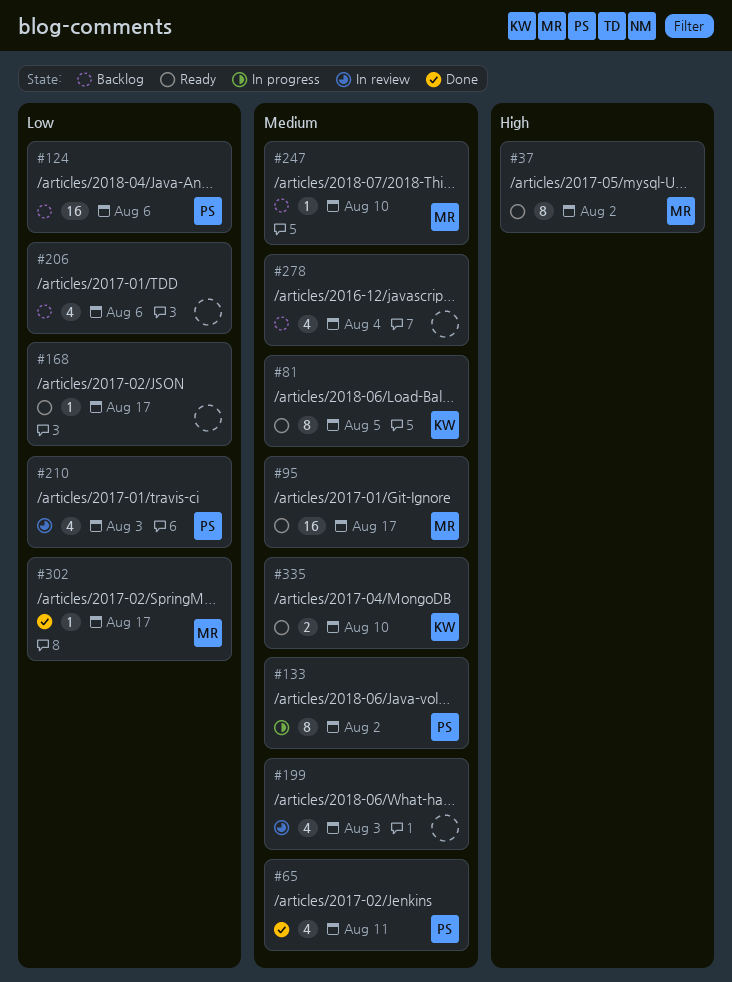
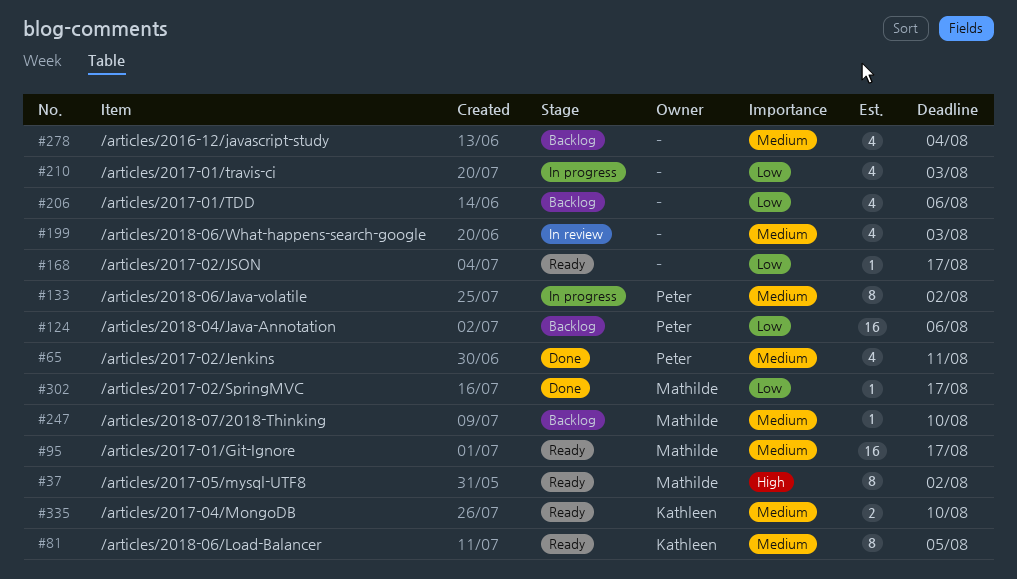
#210, status: In review -> In progress
#210, owner: Peter -> none

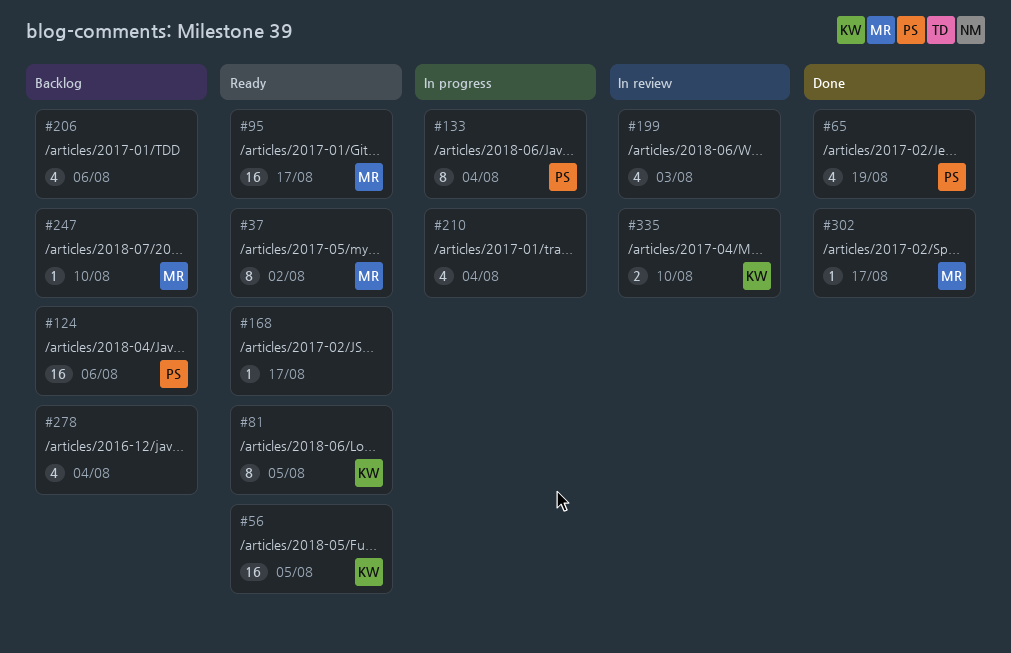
#56: none -> present
#65, due: Aug 11 -> Aug 19
#133, due: Aug 2 -> Aug 4
#210, due: Aug 3 -> Aug 4
#335, status: Ready -> In review

